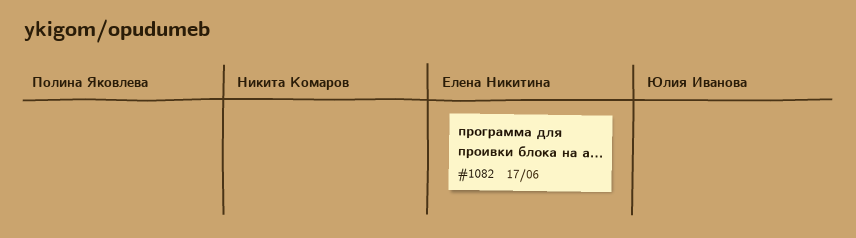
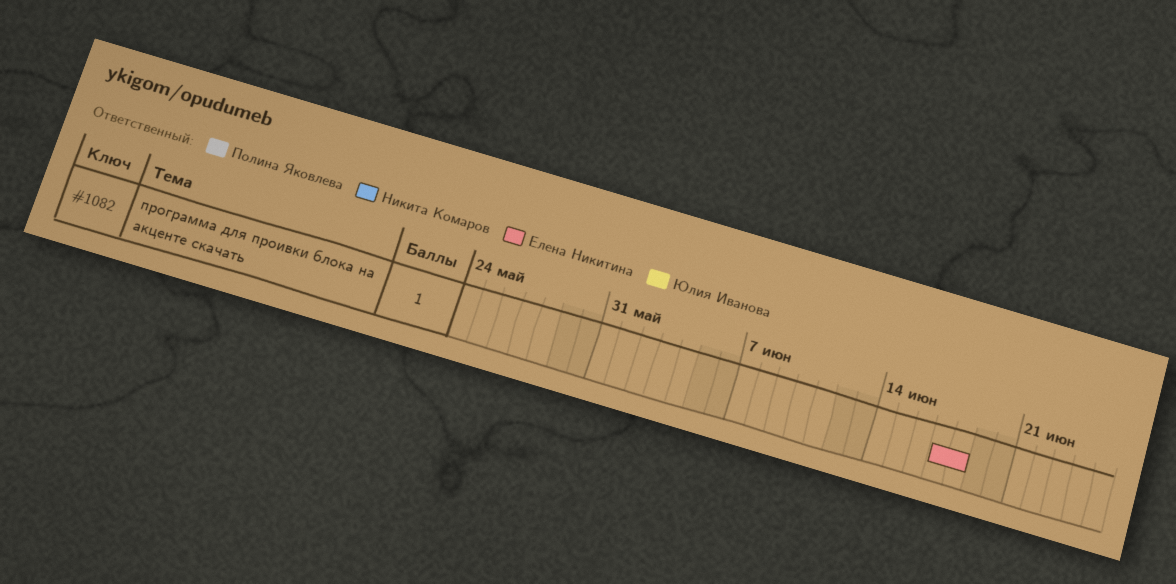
#1082, due: Jun 17 -> Jun 18

